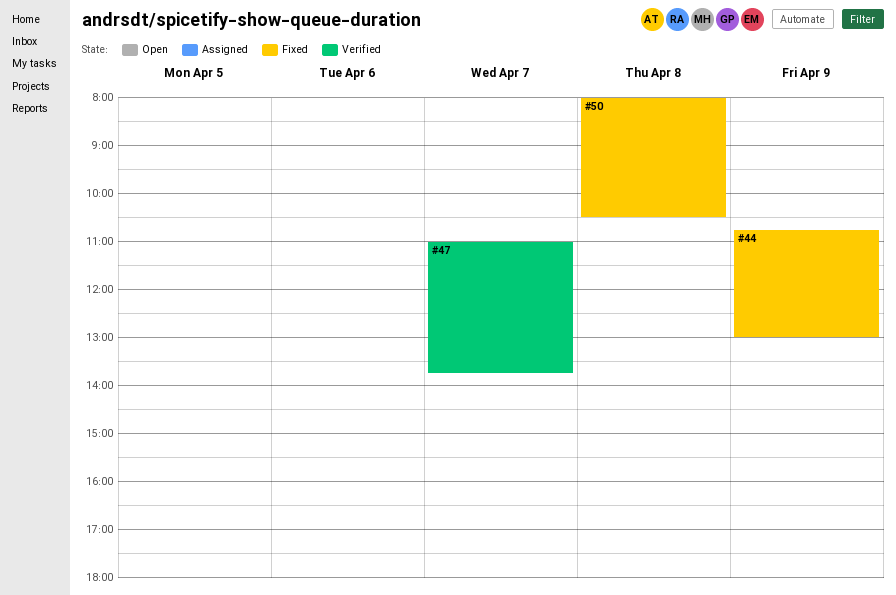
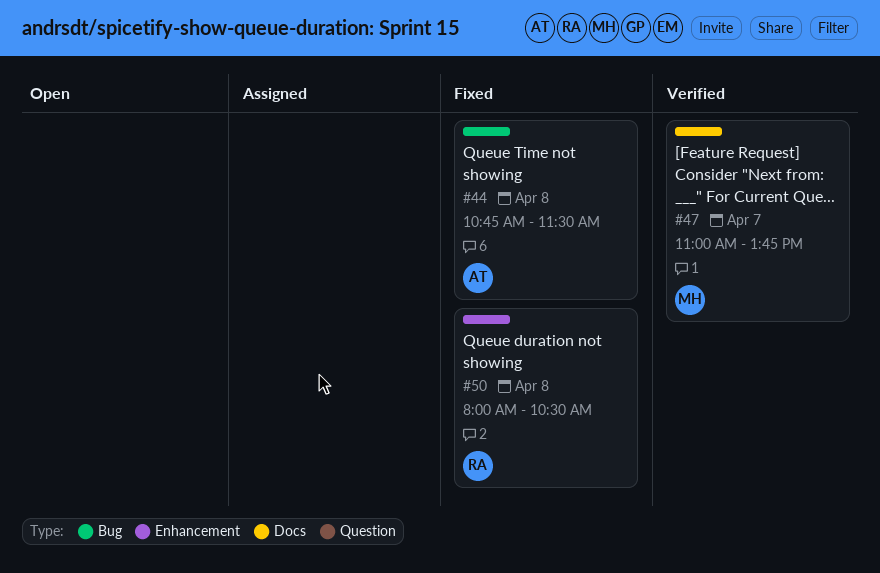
#44, day: Apr 9 -> Apr 8
#44, ends: 13:00 -> 11:30

